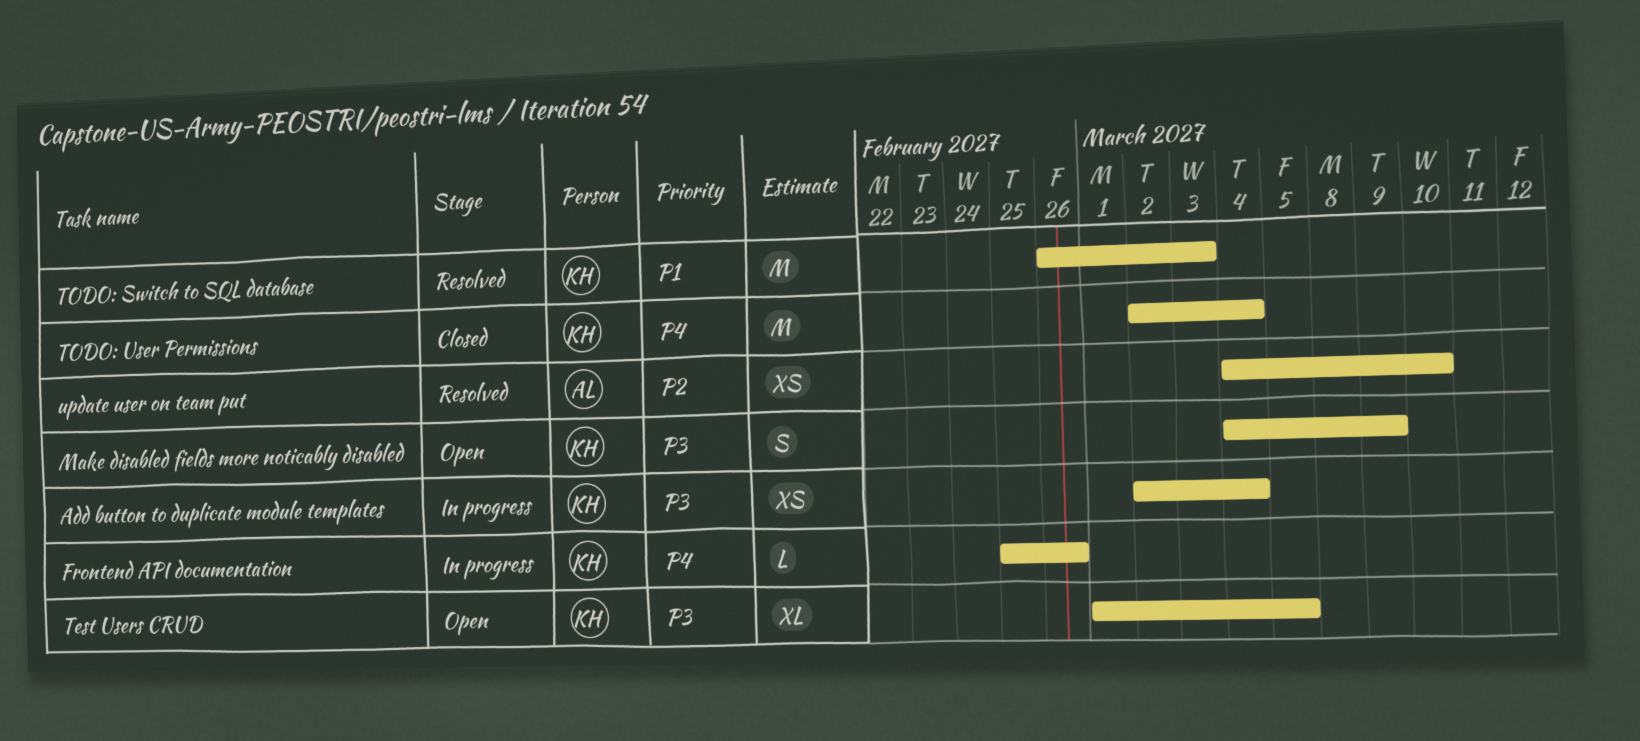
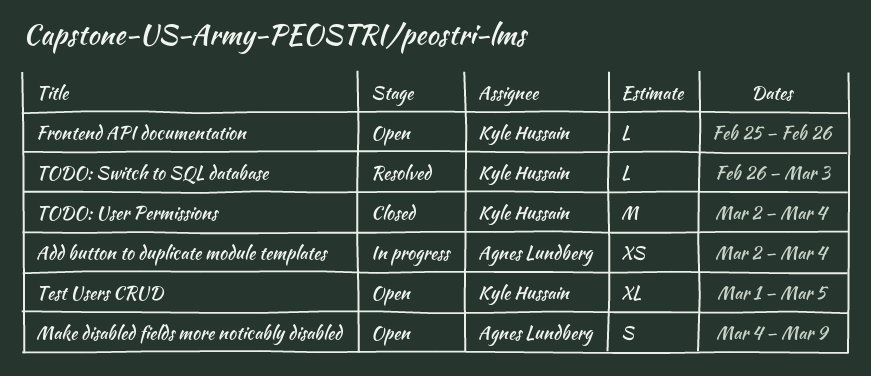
Add button to duplicate module templates, owner: Kyle Hussain -> Agnes Lundberg
Frontend API documentation, status: In progress -> Open
Make disabled fields more noticably disabled, owner: Kyle Hussain -> Agnes Lundberg
TODO: Switch to SQL database, estimate: M -> L
update user on team put: present -> none

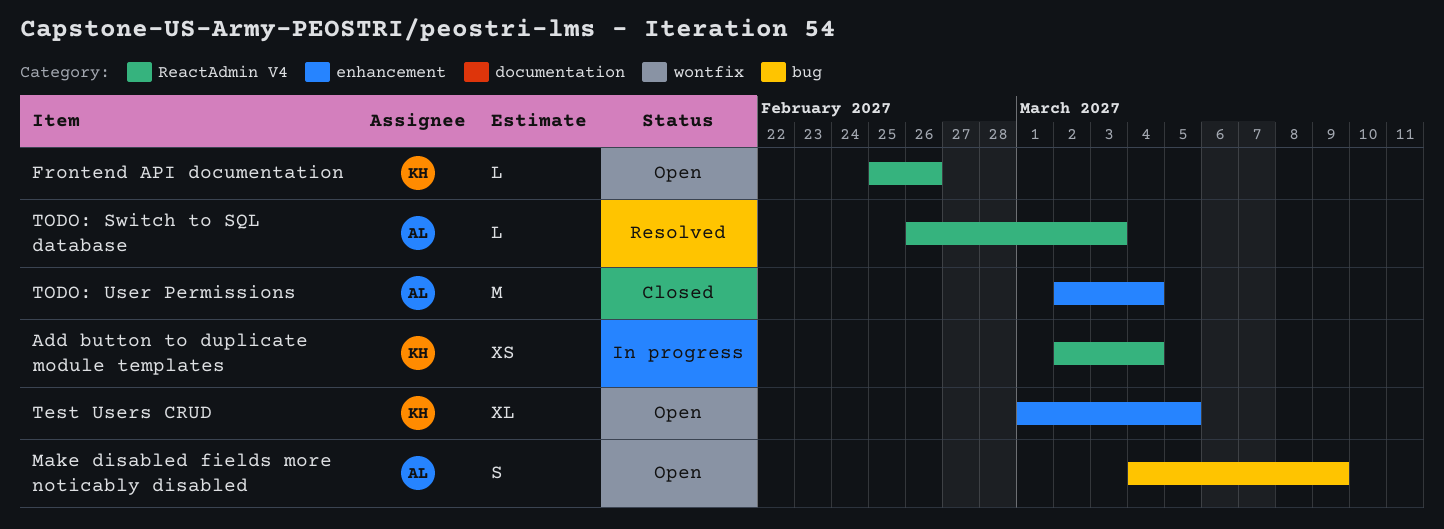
Add button to duplicate module templates, owner: Agnes Lundberg -> Kyle Hussain
TODO: Switch to SQL database, owner: Kyle Hussain -> Agnes Lundberg
TODO: User Permissions, owner: Kyle Hussain -> Agnes Lundberg

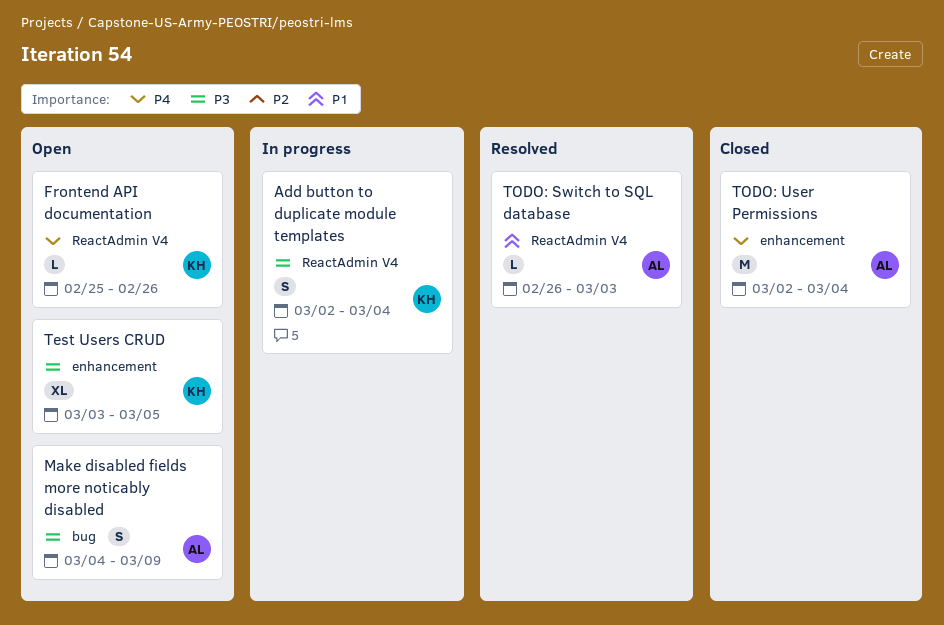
Add button to duplicate module templates, estimate: XS -> S
Test Users CRUD, start: Mar 1 -> Mar 3

